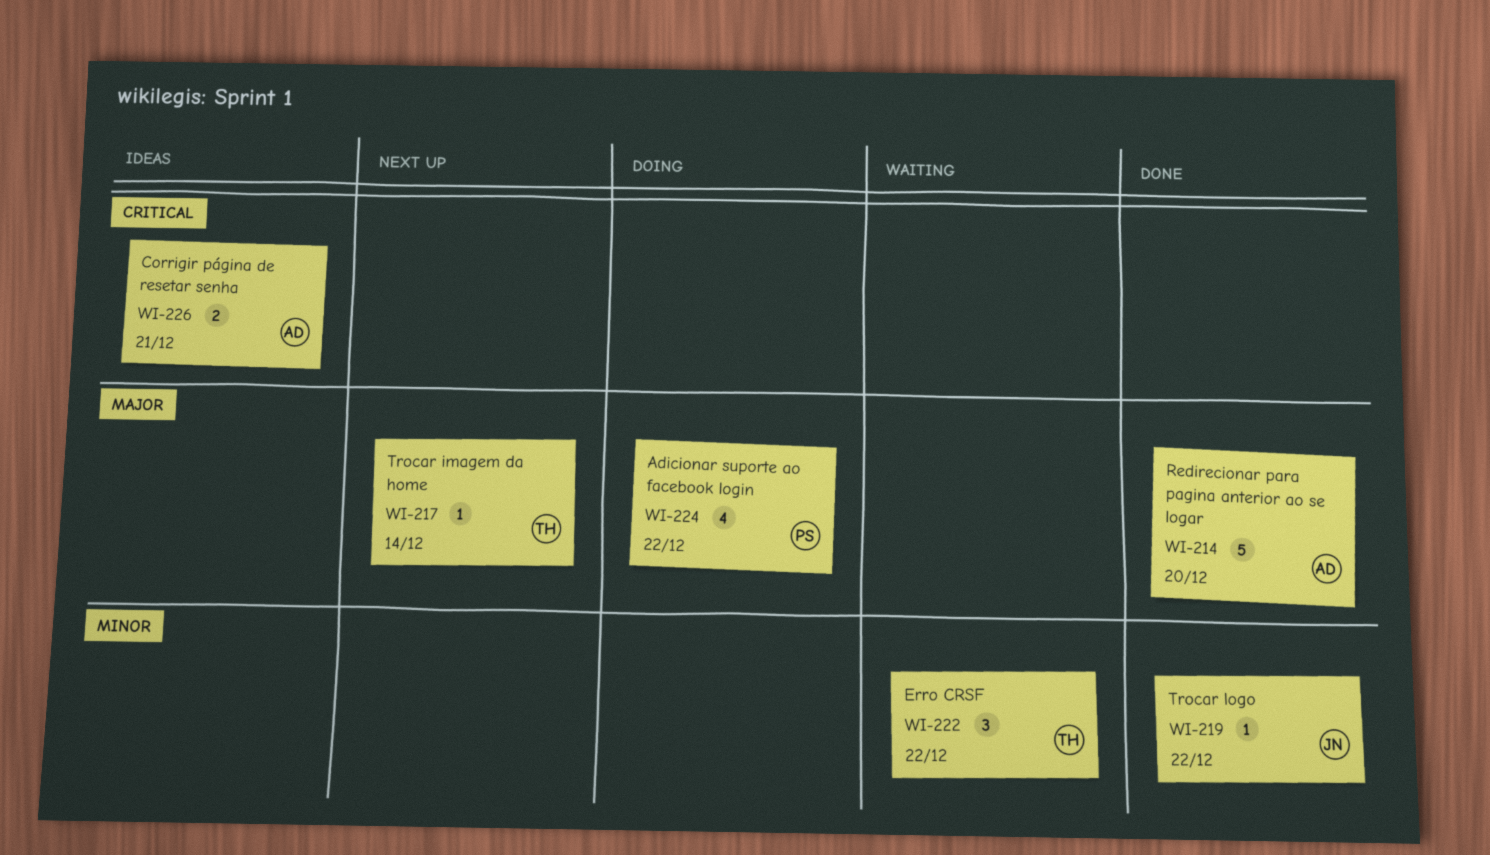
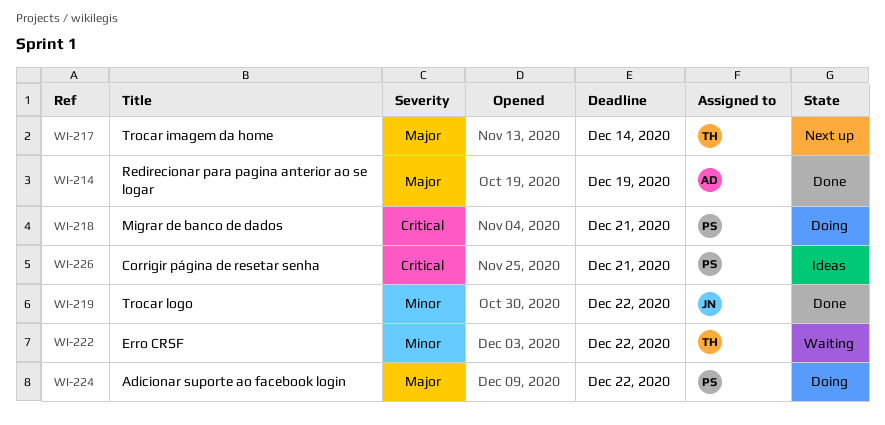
WI-214, due: Dec 20 -> Dec 19
WI-218: none -> present
WI-226, owner: AD -> PS

